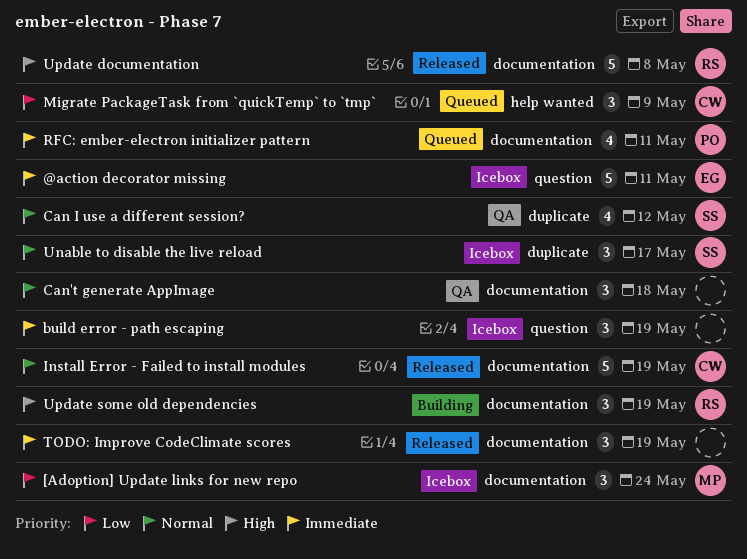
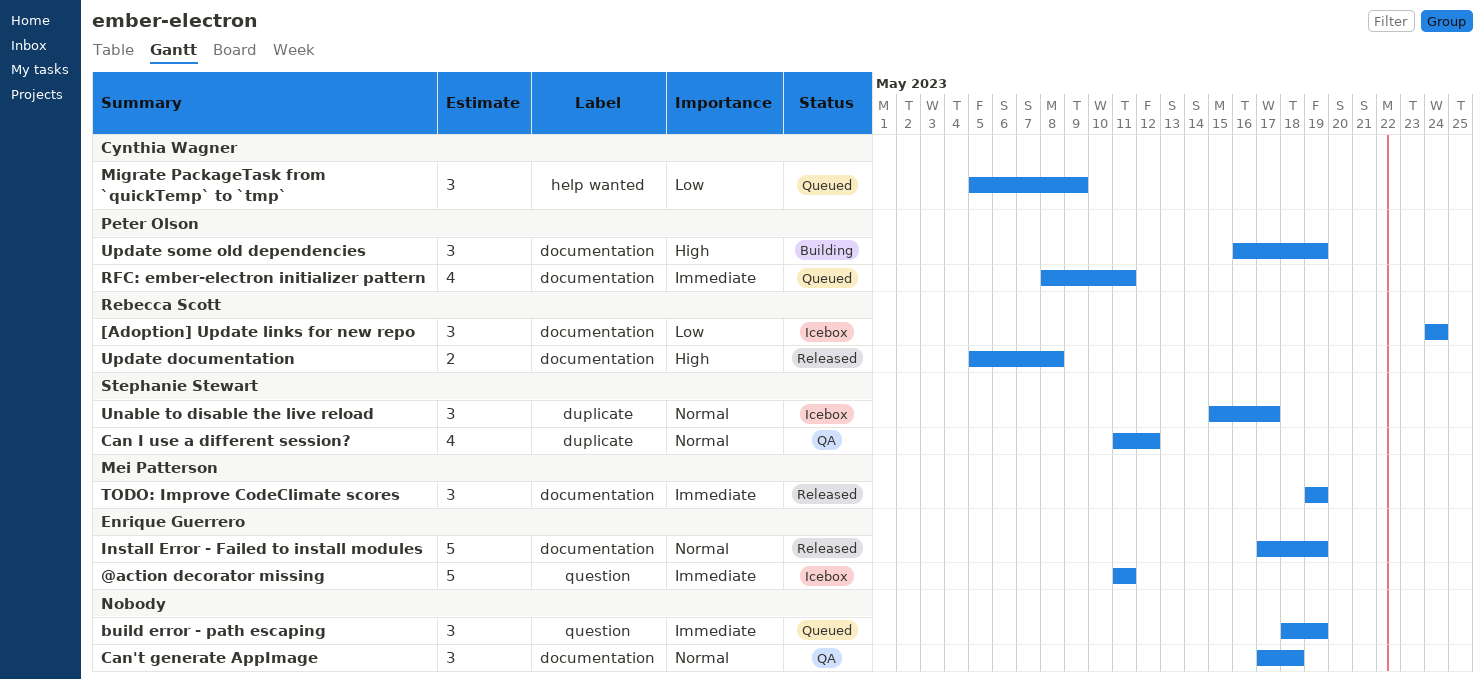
[Adoption] Update links for new repo, owner: Mei Patterson -> Rebecca Scott
build error - path escaping, status: Icebox -> Queued
Install Error - Failed to install modules, owner: Cynthia Wagner -> Enrique Guerrero
TODO: Improve CodeClimate scores, owner: none -> Mei Patterson
Update documentation, estimate: 5 -> 2
Update some old dependencies, owner: Rebecca Scott -> Peter Olson

